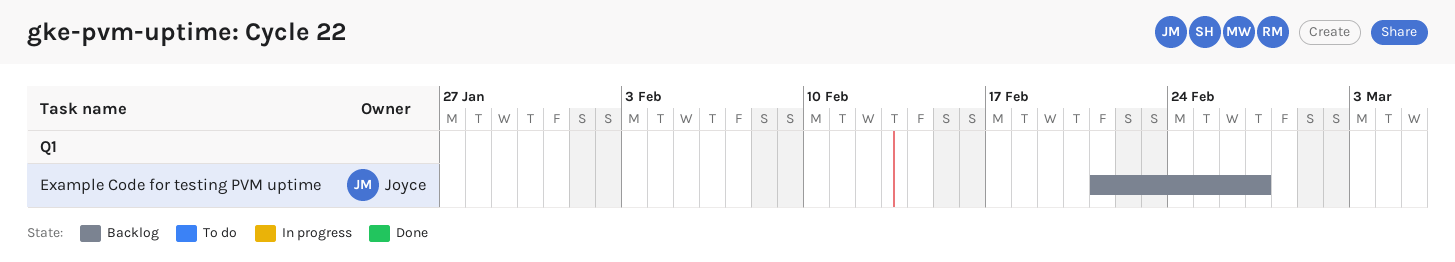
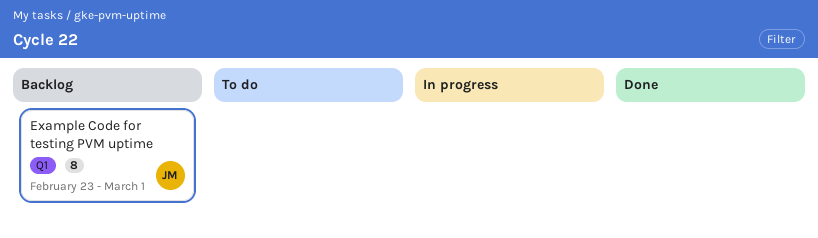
Example Code for testing PVM uptime, start: Feb 21 -> Feb 23
Example Code for testing PVM uptime, due: Feb 27 -> Mar 1

